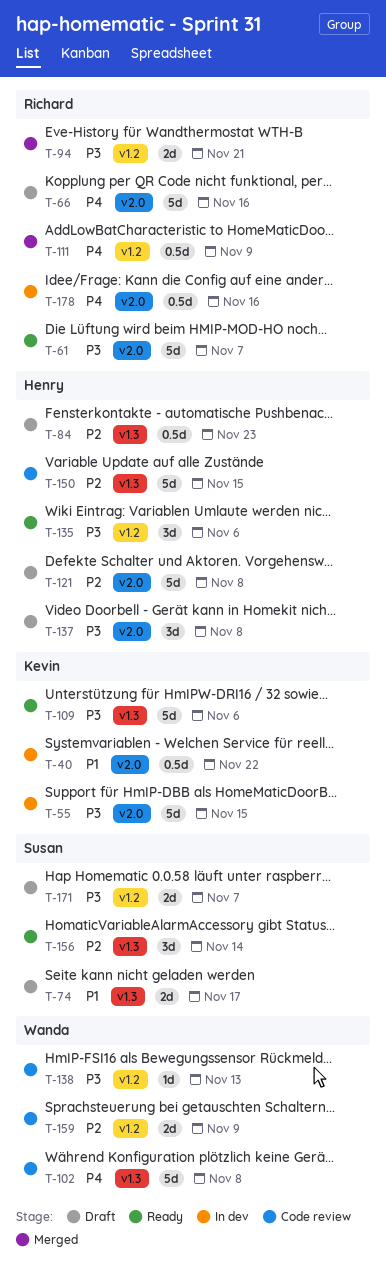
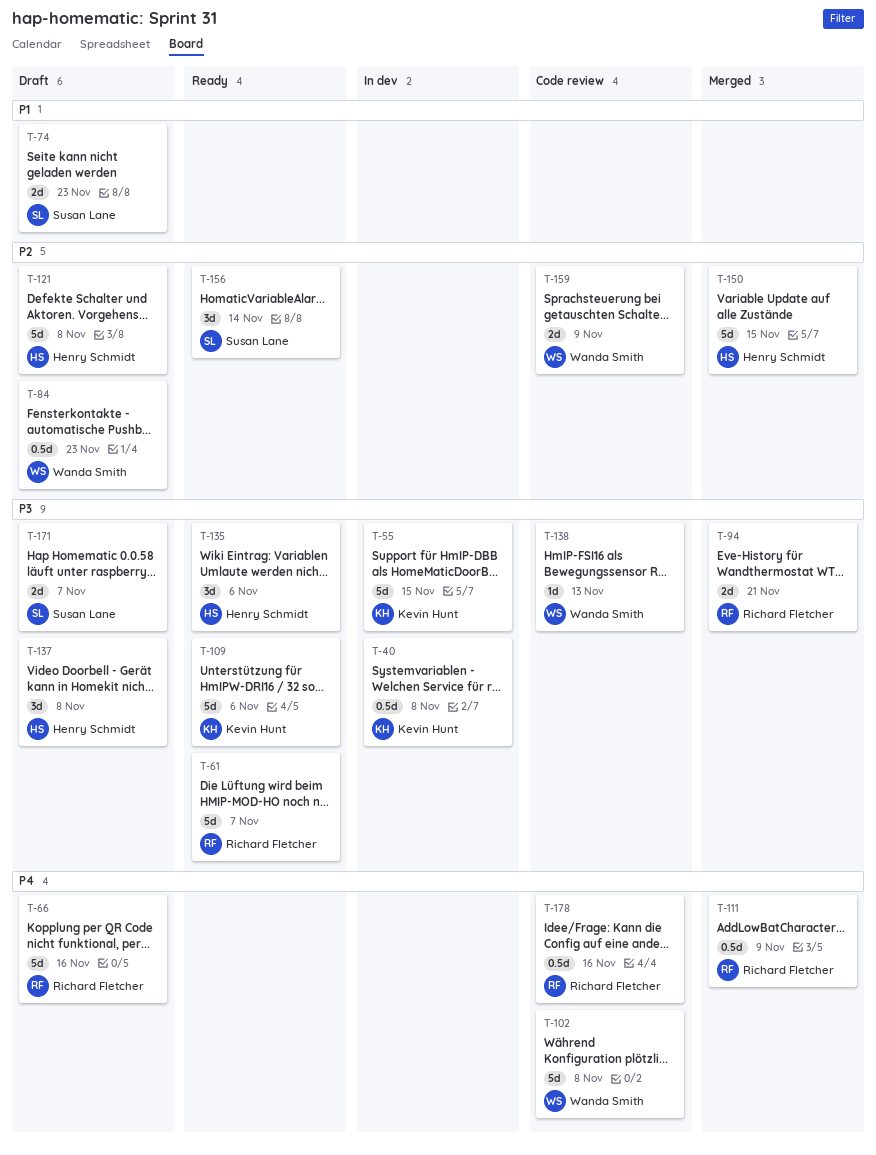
T-40, priority: P1 -> P3
T-40, due: Nov 22 -> Nov 8
T-74, due: Nov 17 -> Nov 23
T-84, owner: Henry Schmidt -> Wanda Smith
T-150, status: Code review -> Merged
T-178, status: In dev -> Code review

